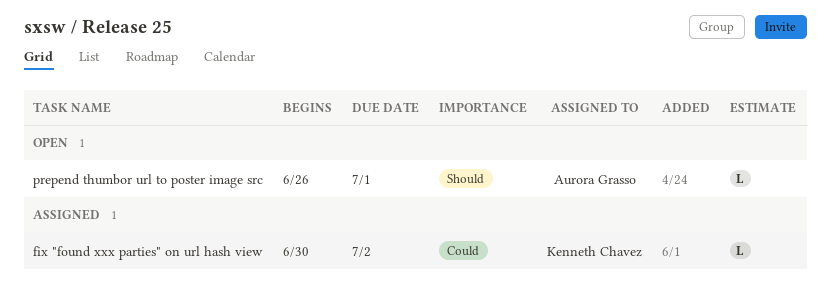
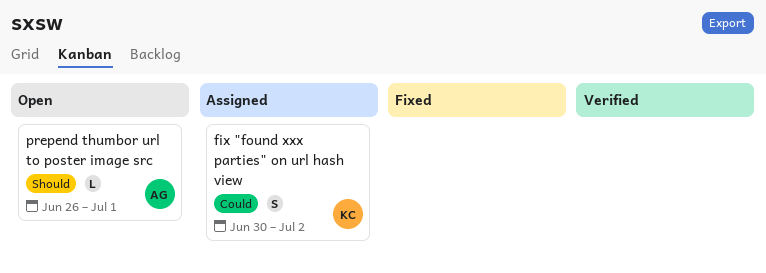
fix "found xxx parties" on url hash view, estimate: L -> S

